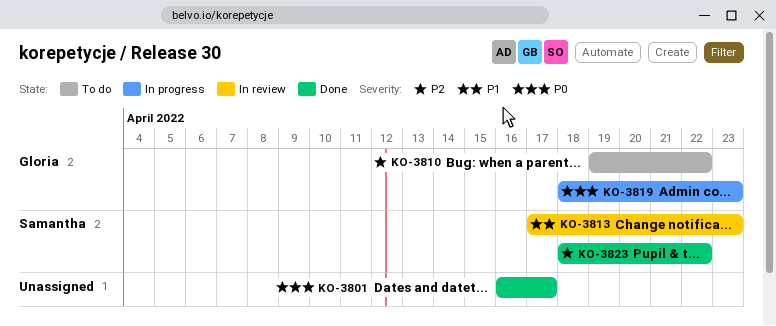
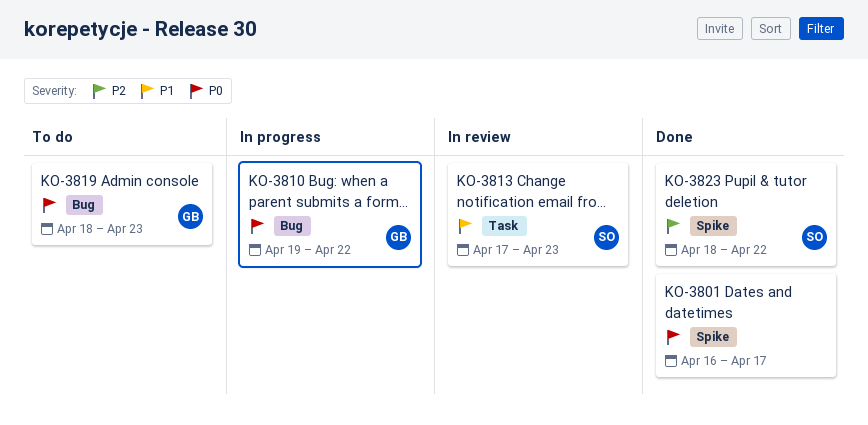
KO-3810, status: To do -> In progress
KO-3810, priority: P2 -> P0
KO-3819, status: In progress -> To do

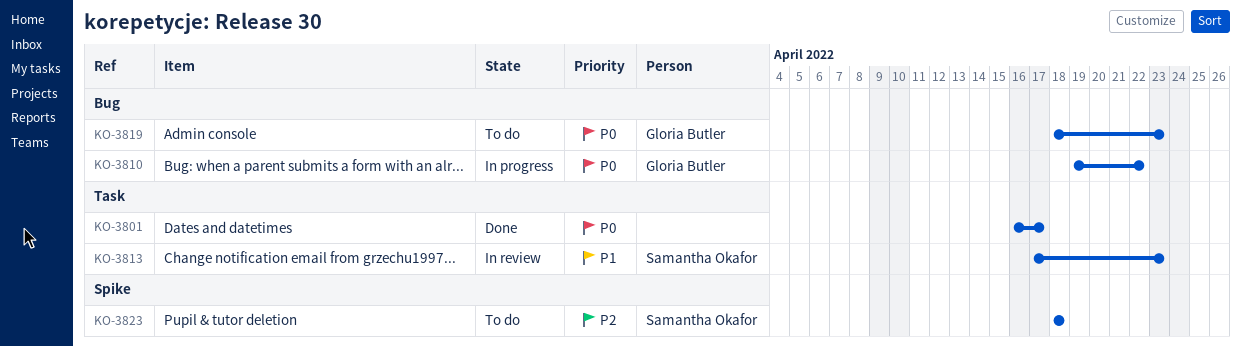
KO-3801, label: Spike -> Task
KO-3823, status: Done -> To do
KO-3823, due: Apr 22 -> Apr 18

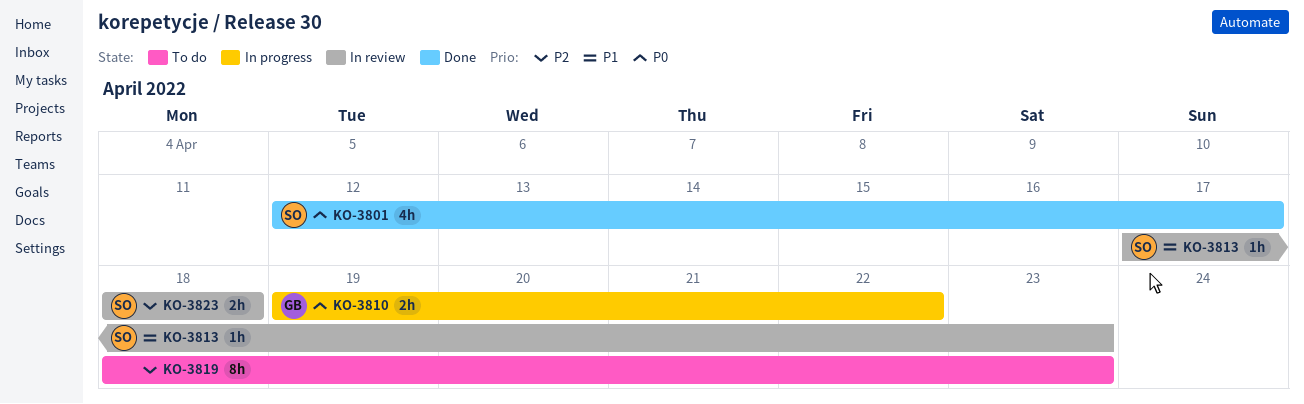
KO-3801, owner: none -> Samantha Okafor
KO-3801, start: Apr 16 -> Apr 12
KO-3819, owner: Gloria Butler -> none
KO-3819, priority: P0 -> P2
KO-3823, status: To do -> In review

